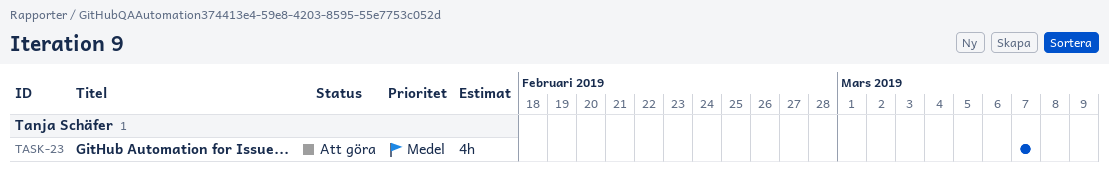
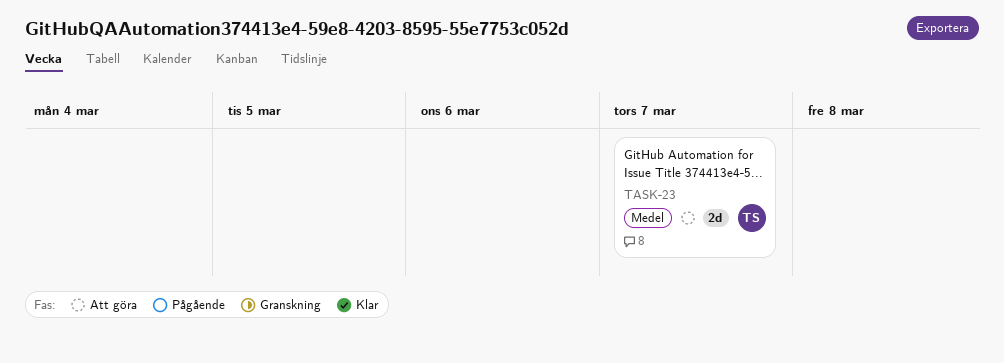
TASK-23, estimate: 4h -> 2d

